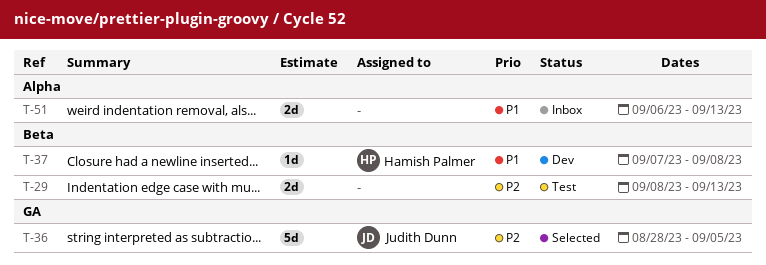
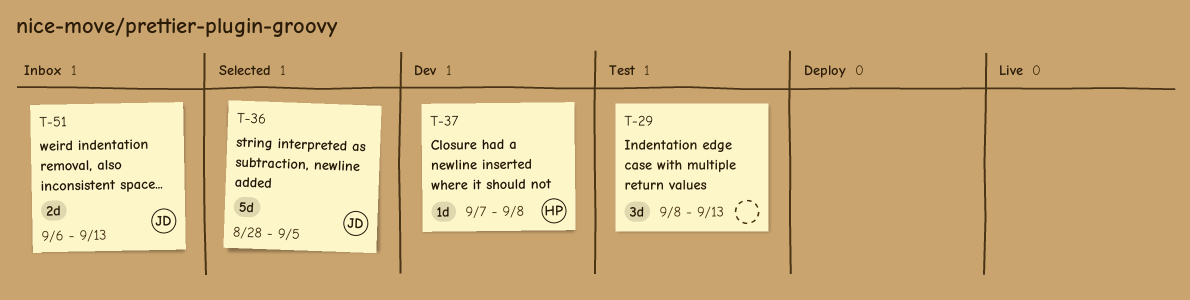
T-29, estimate: 2d -> 3d
T-51, owner: none -> Judith Dunn

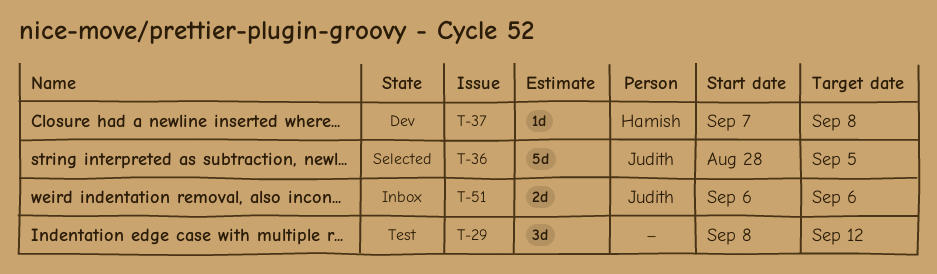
T-29, due: Sep 13 -> Sep 12
T-51, due: Sep 13 -> Sep 6

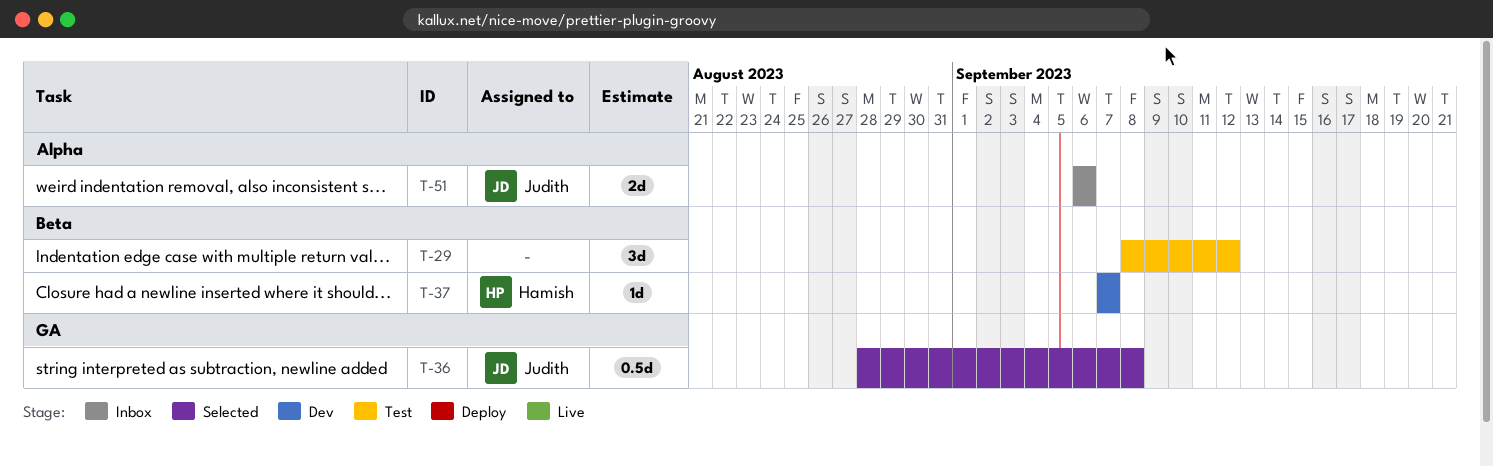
T-36, estimate: 5d -> 0.5d
T-36, due: Sep 5 -> Sep 8
T-37, due: Sep 8 -> Sep 7

